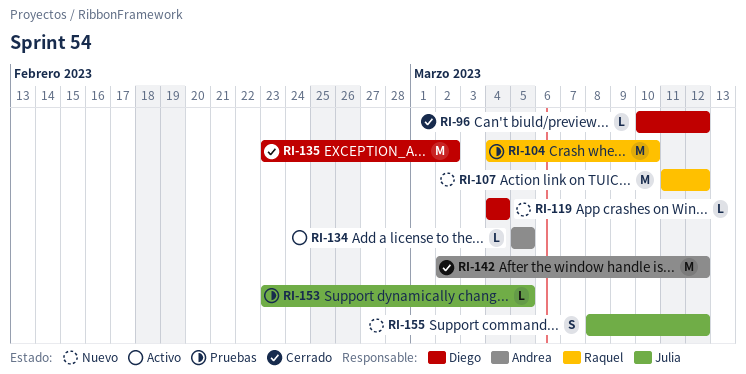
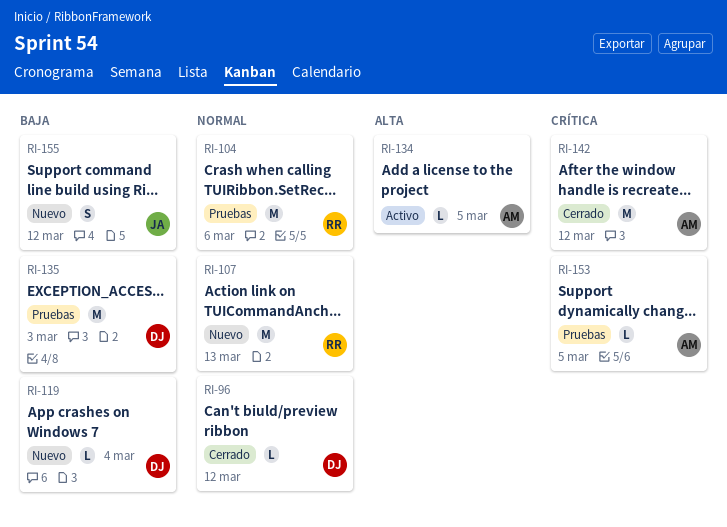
RI-104, due: Mar 10 -> Mar 6
RI-107, due: Mar 12 -> Mar 13
RI-135, status: Cerrado -> Pruebas
RI-135, due: Mar 2 -> Mar 3
RI-153, owner: Julia -> Andrea

